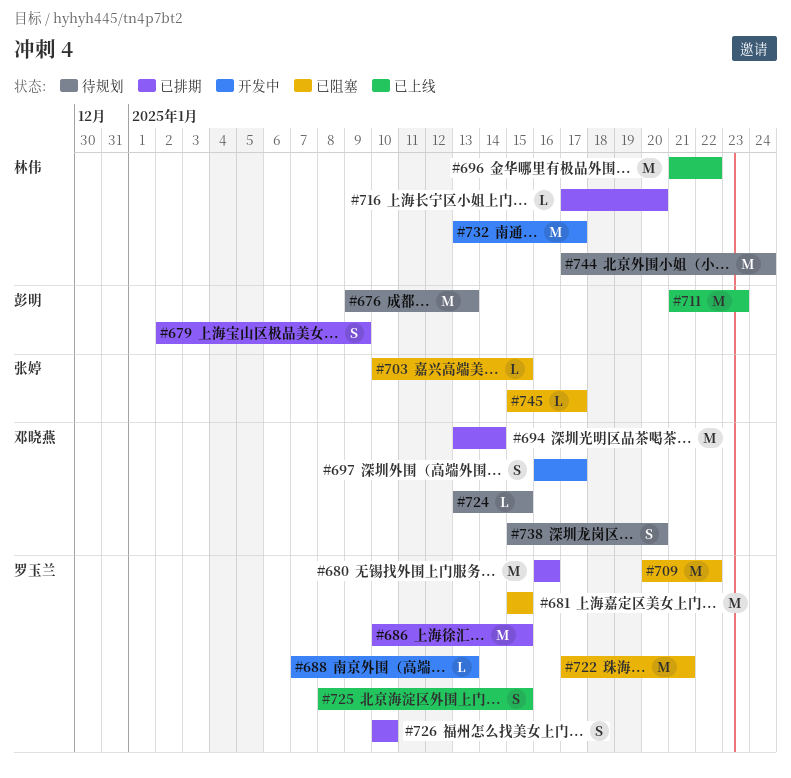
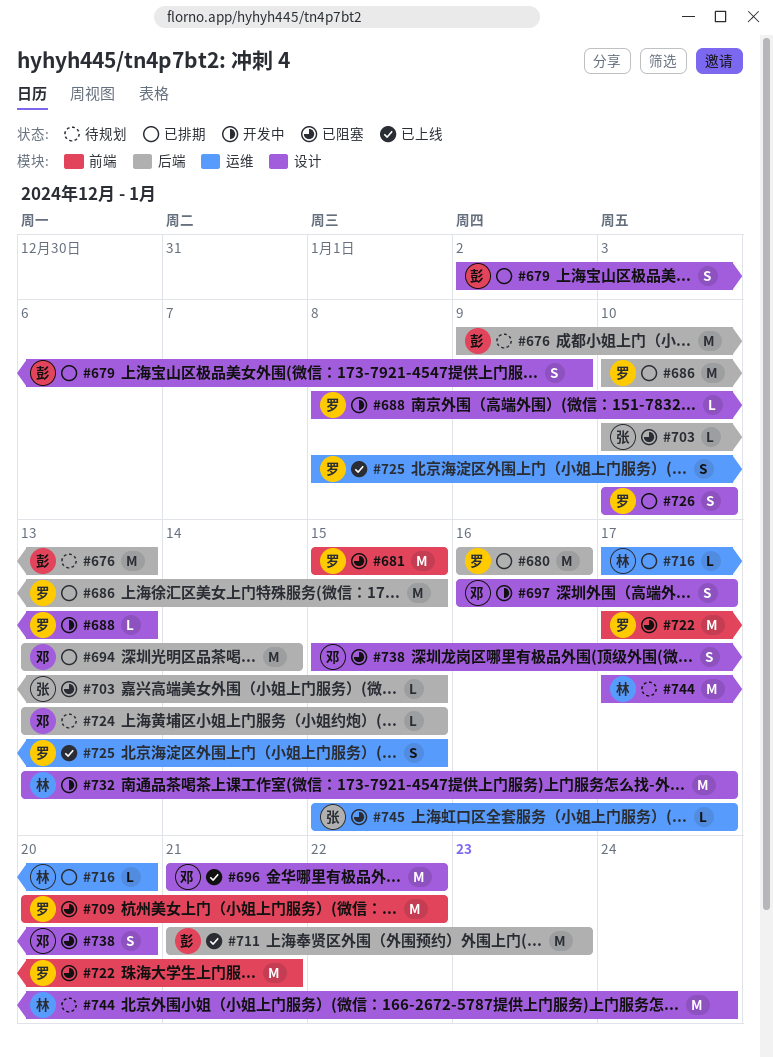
#688, start: Jan 7 -> Jan 8
#696, owner: 林伟 -> 邓晓燕
#738, status: 待规划 -> 已阻塞

